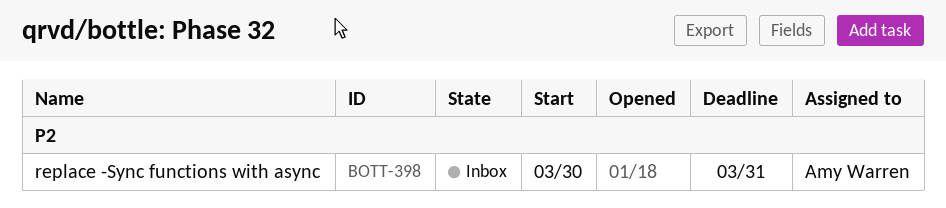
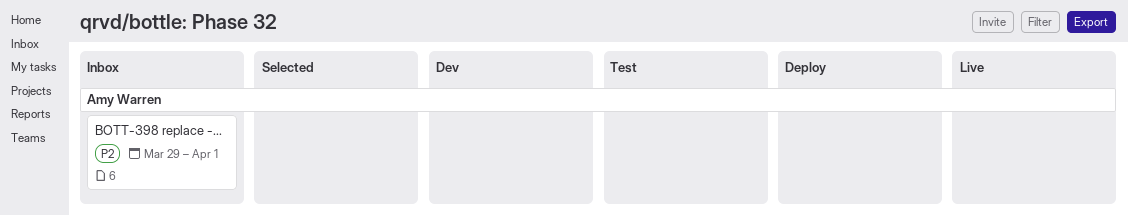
BOTT-398, start: Mar 30 -> Mar 29
BOTT-398, due: Mar 31 -> Apr 1

